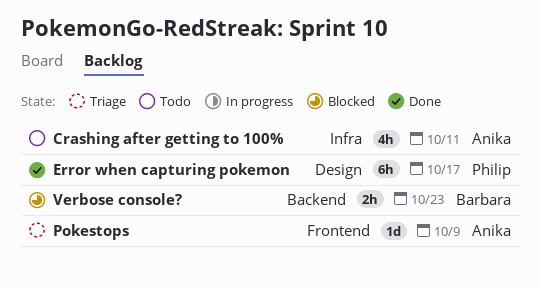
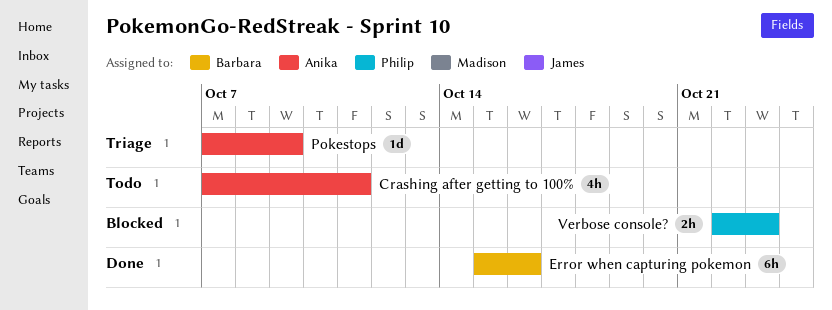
Error when capturing pokemon, owner: Philip -> Barbara
Error when capturing pokemon, due: Oct 17 -> Oct 16
Verbose console?, owner: Barbara -> Philip

